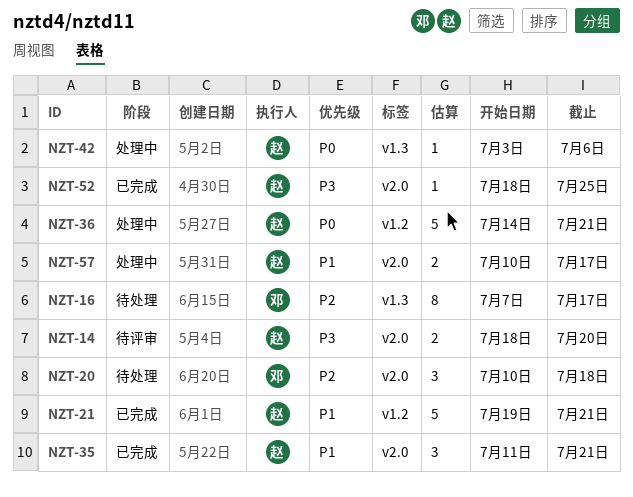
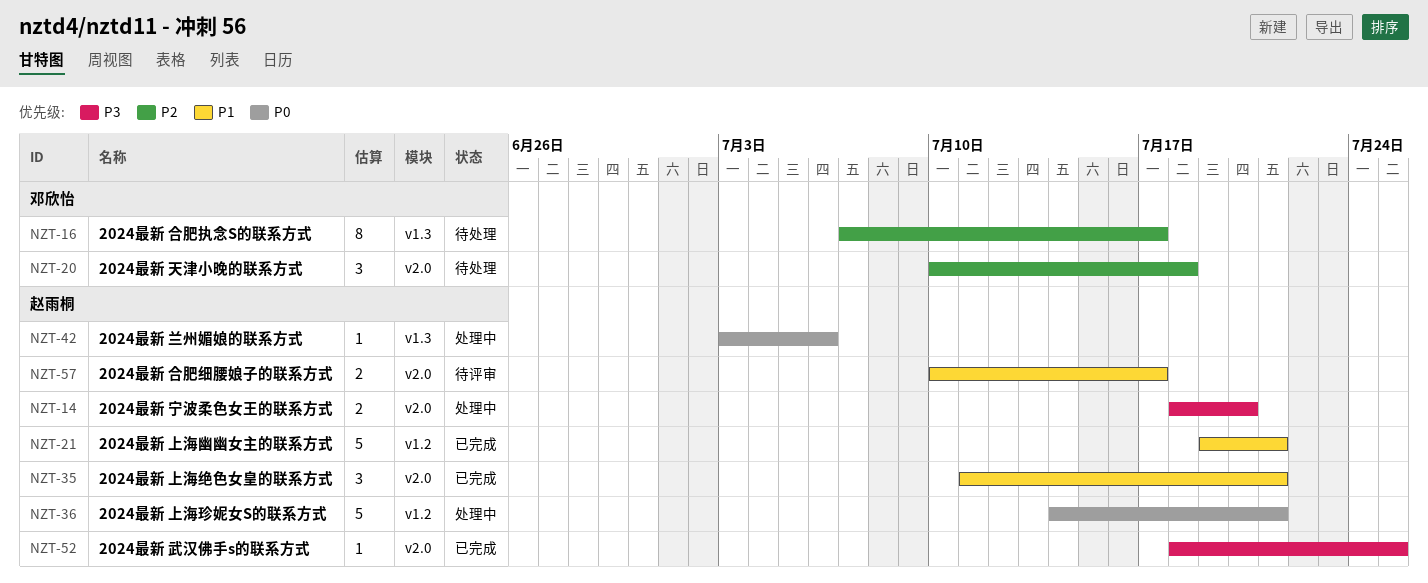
NZT-14, status: 待评审 -> 处理中
NZT-57, status: 处理中 -> 待评审

